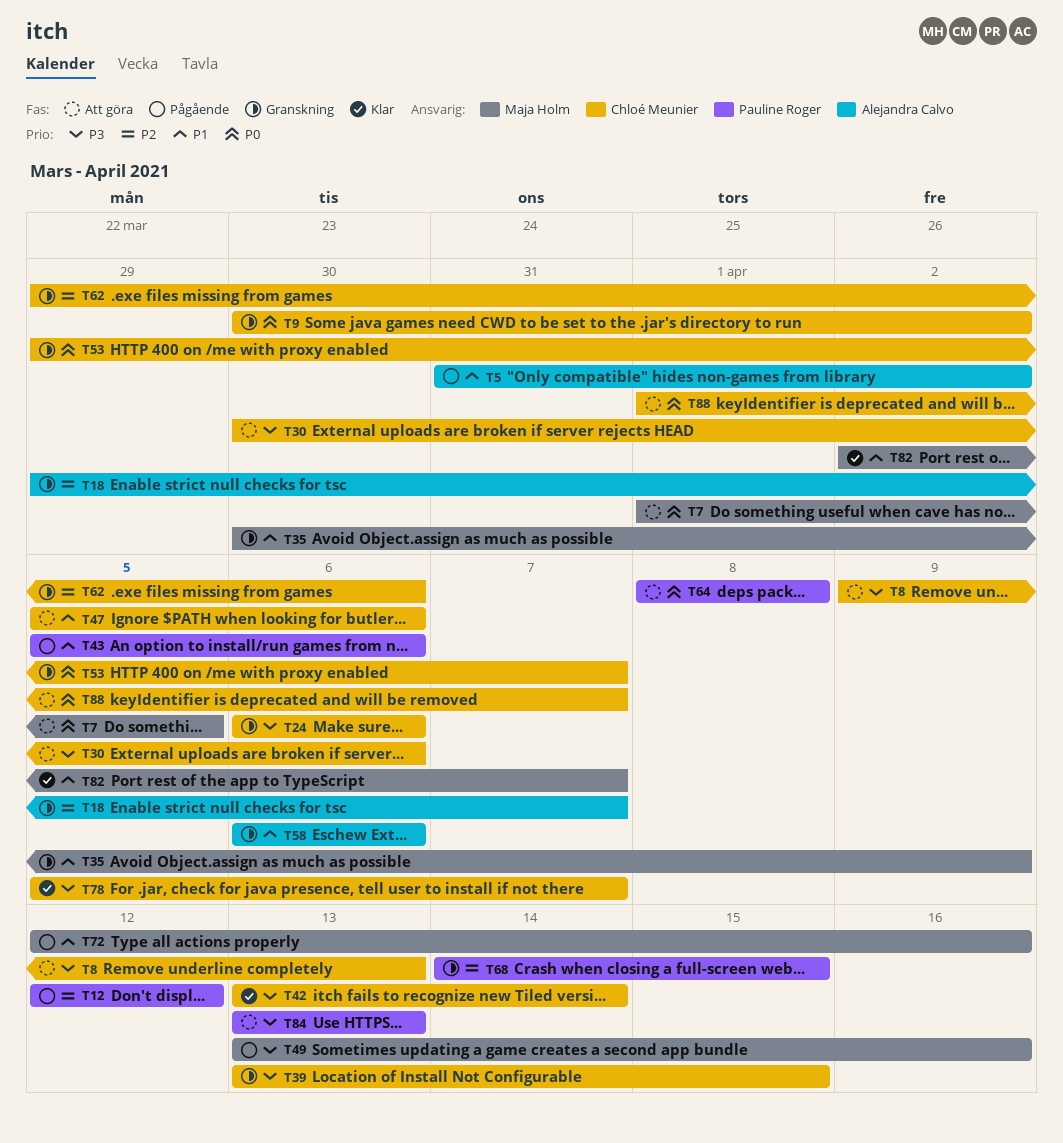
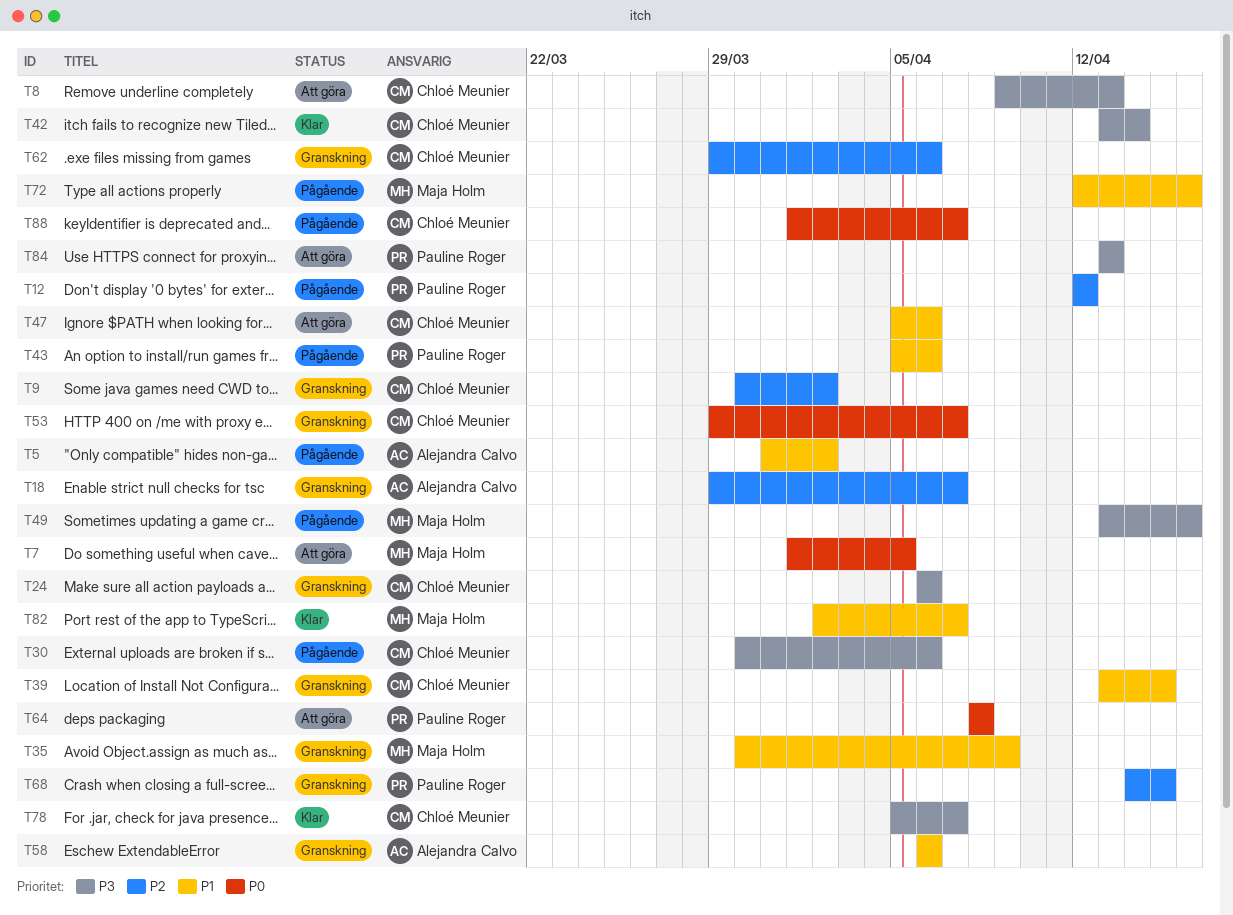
T9, priority: P0 -> P2
T30, status: Att göra -> Pågående
T39, priority: P3 -> P1
T88, status: Att göra -> Pågående

